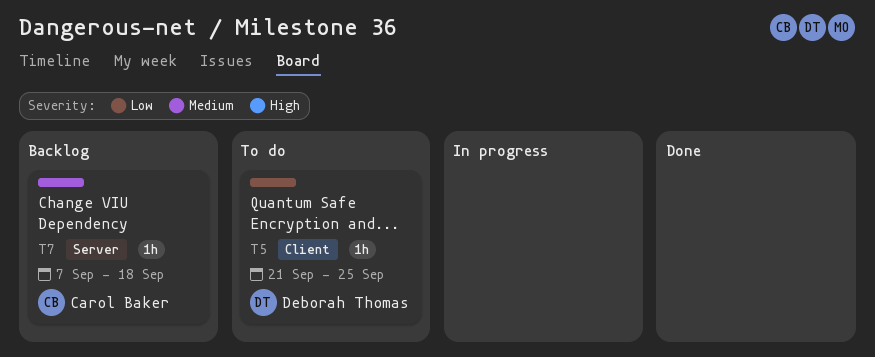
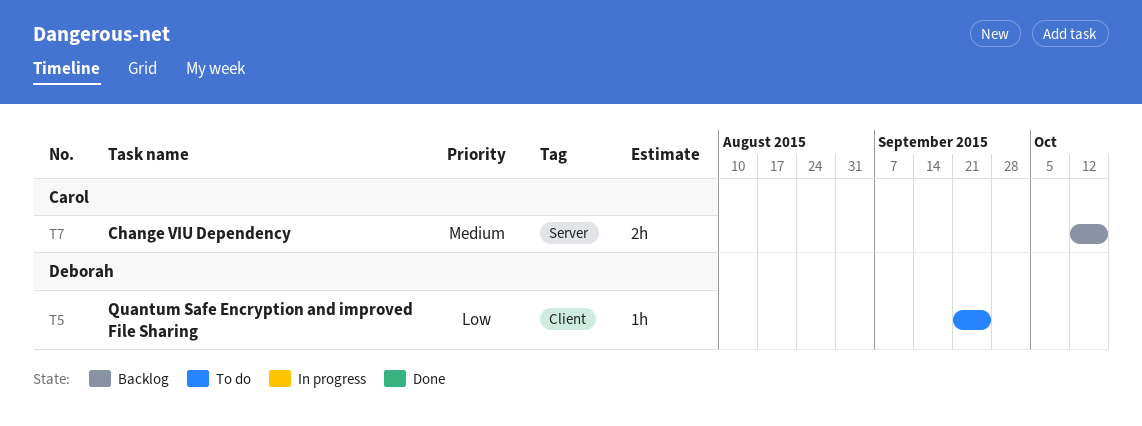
T7, estimate: 1h -> 2h
T7, start: Sep 7 -> Oct 12
T7, due: Sep 18 -> Oct 16

